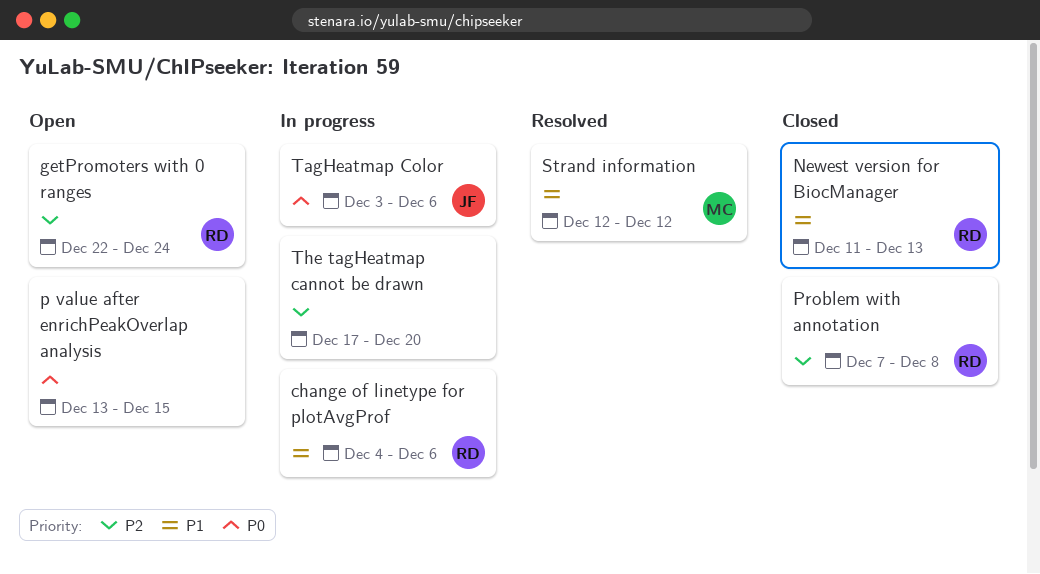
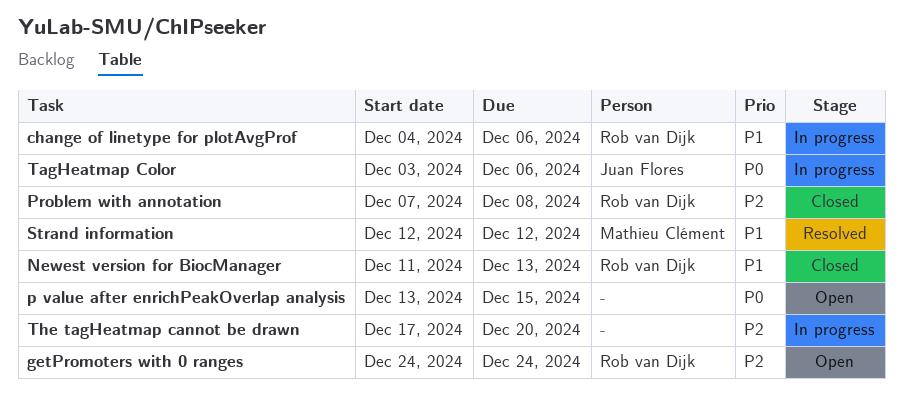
getPromoters with 0 ranges, start: Dec 22 -> Dec 24

